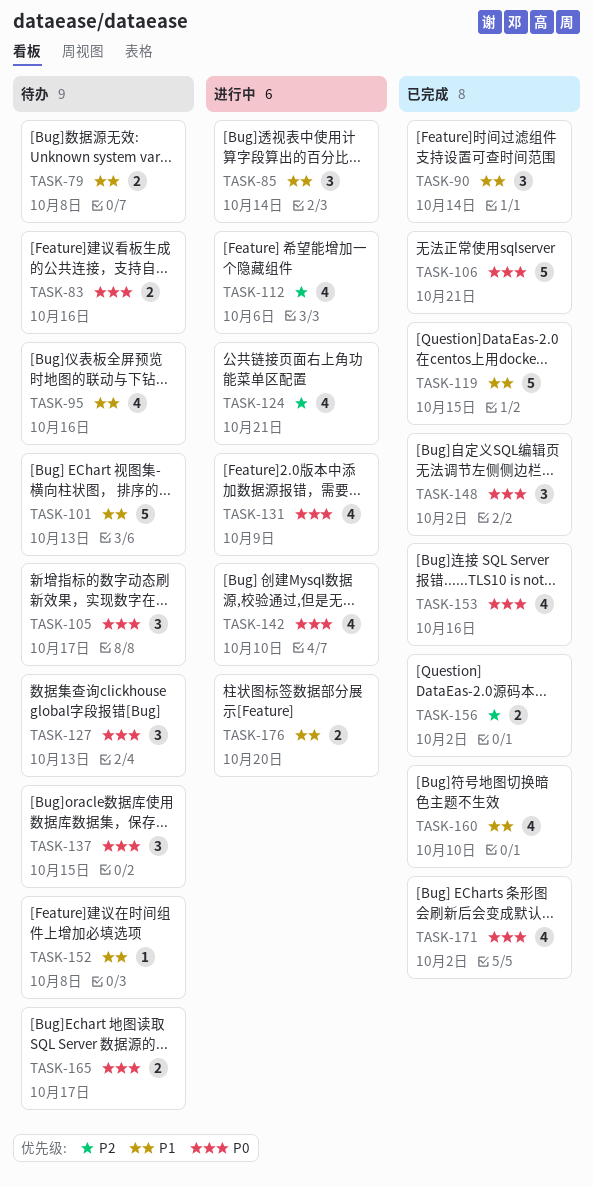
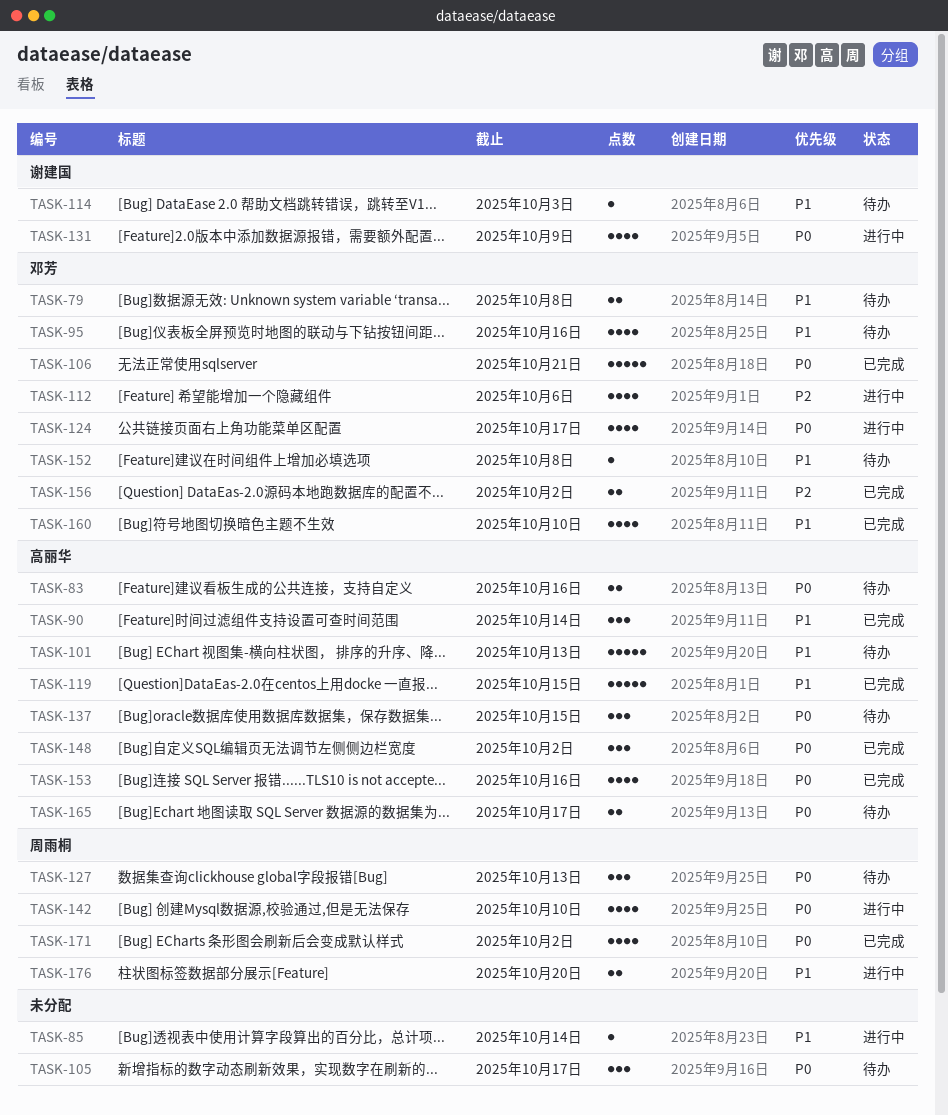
TASK-85, estimate: 3 -> 1
TASK-114: none -> present
TASK-124, priority: P2 -> P0
TASK-124, due: Oct 21 -> Oct 17

